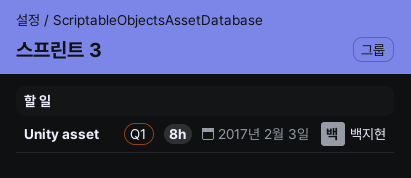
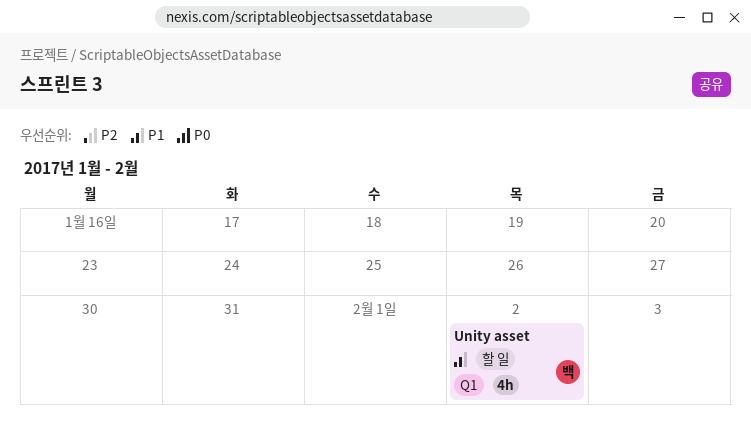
Unity asset, estimate: 8h -> 4h
Unity asset, due: Feb 3 -> Feb 2

